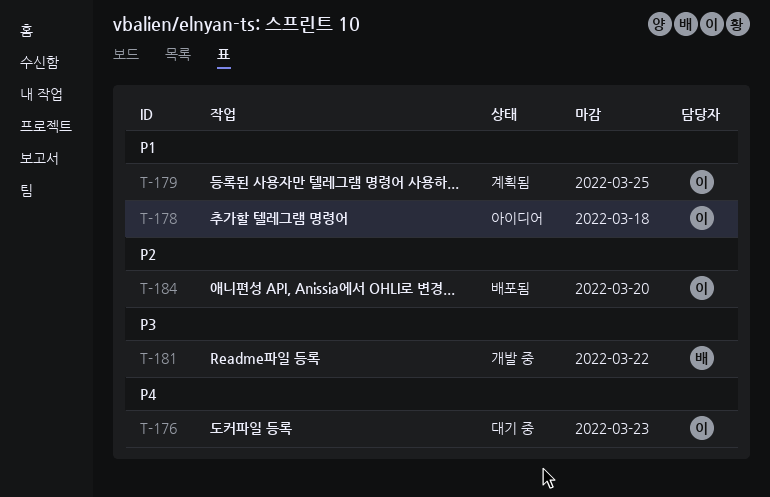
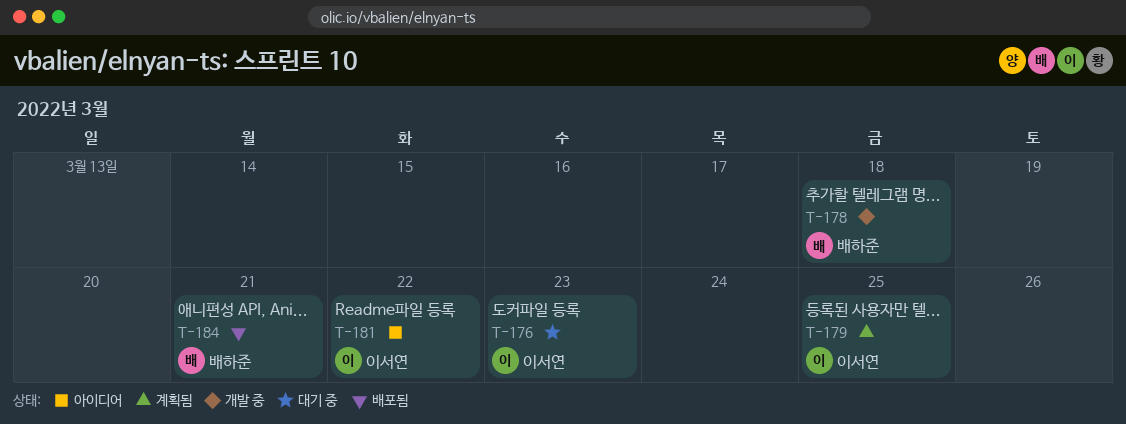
T-178, status: 아이디어 -> 개발 중
T-178, owner: 이서연 -> 배하준
T-181, status: 개발 중 -> 아이디어
T-181, owner: 배하준 -> 이서연
T-184, owner: 이서연 -> 배하준
T-184, due: Mar 20 -> Mar 21

